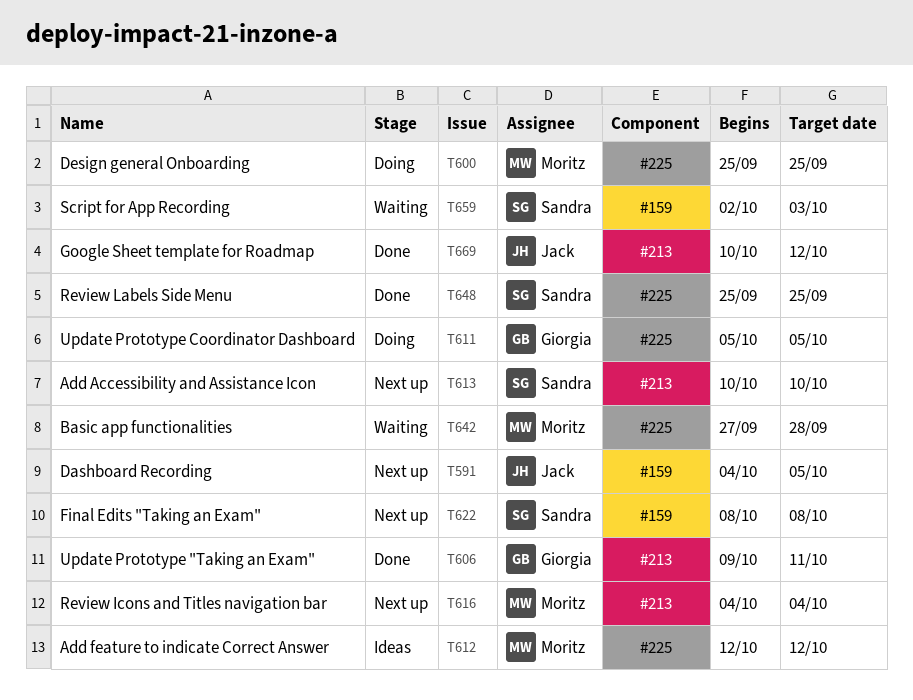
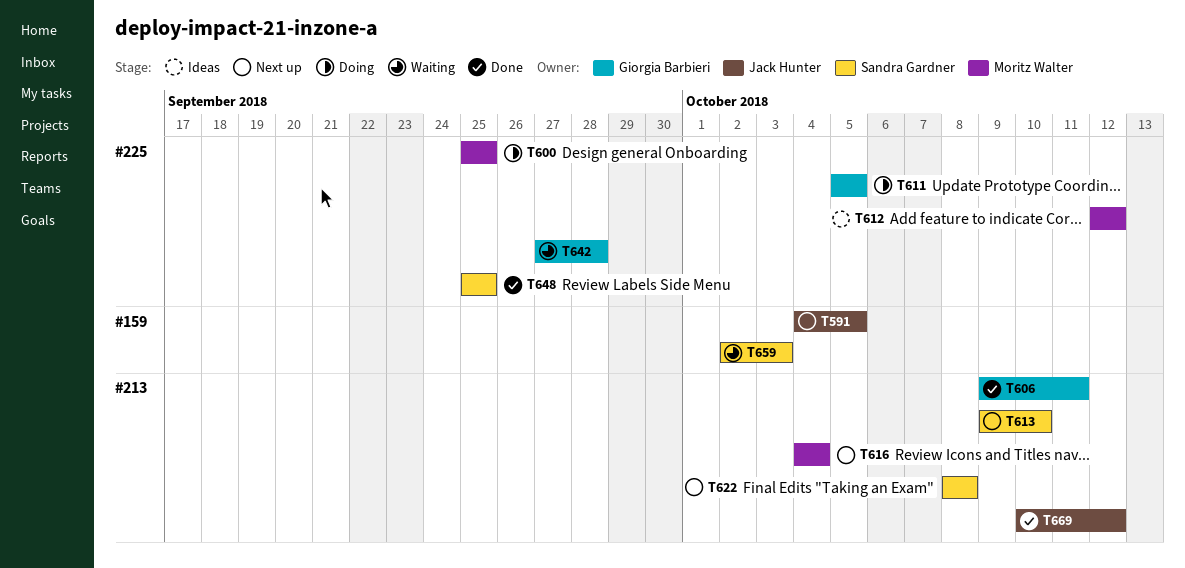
T613, start: Oct 10 -> Oct 9
T622, label: #159 -> #213
T642, owner: Moritz Walter -> Giorgia Barbieri

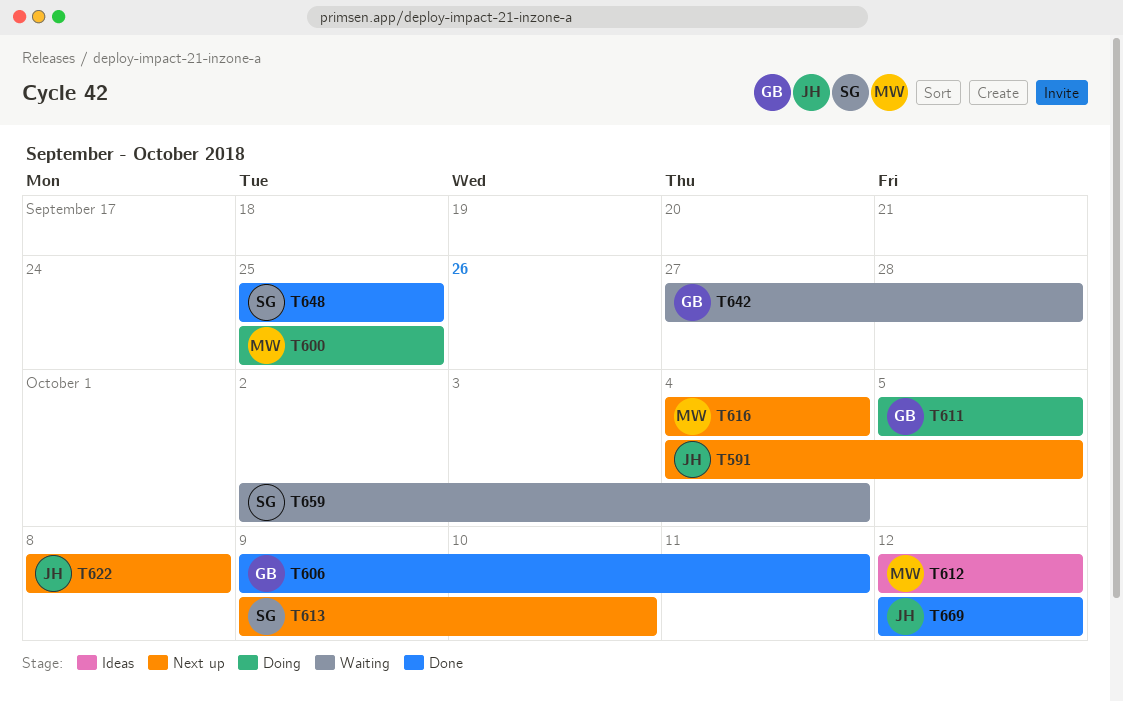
T622, owner: Sandra Gardner -> Jack Hunter
T659, due: Oct 3 -> Oct 4
T669, start: Oct 10 -> Oct 12

